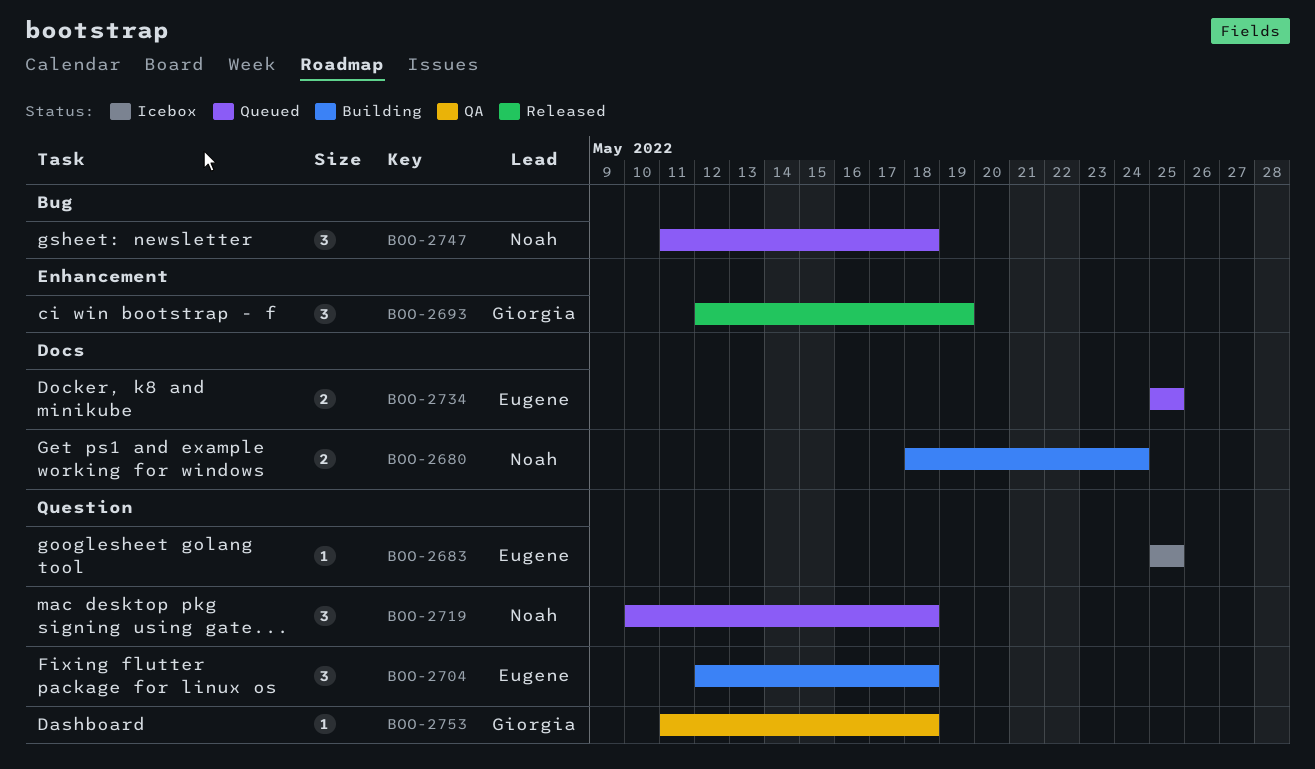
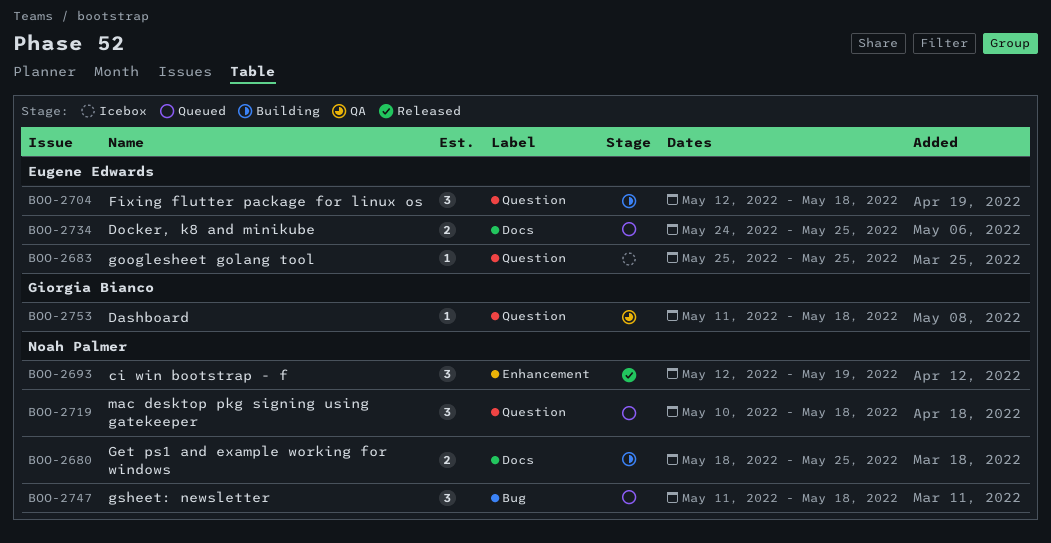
BOO-2680, due: May 24 -> May 25
BOO-2693, owner: Giorgia Bianco -> Noah Palmer
BOO-2734, start: May 25 -> May 24

